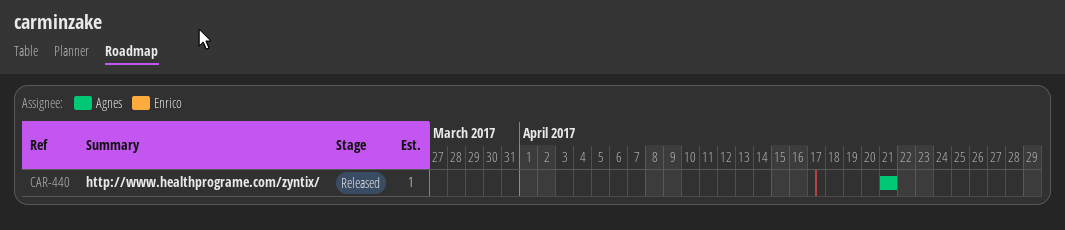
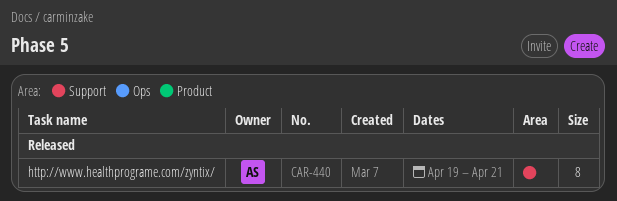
CAR-440, estimate: 1 -> 8
CAR-440, start: Apr 21 -> Apr 19

